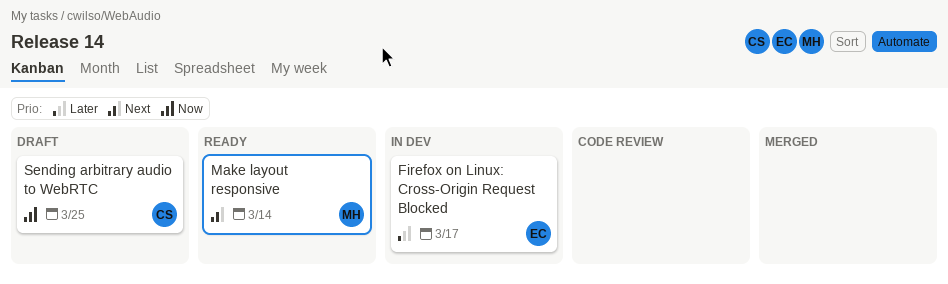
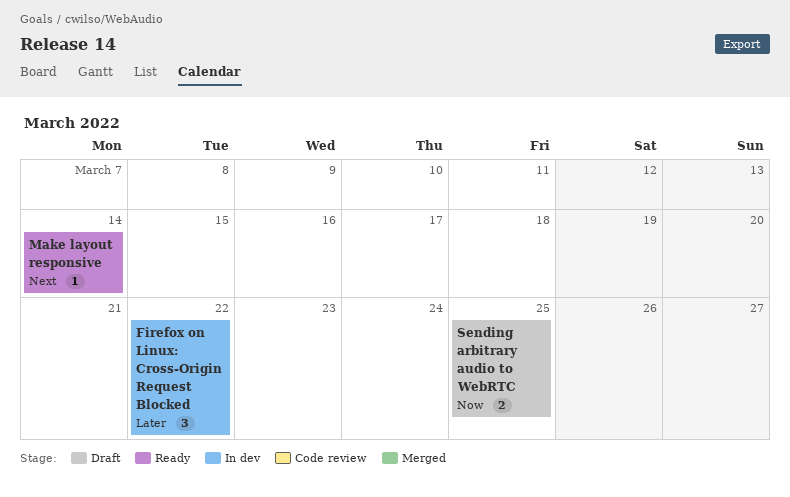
Firefox on Linux: Cross-Origin Request Blocked, due: Mar 17 -> Mar 22

